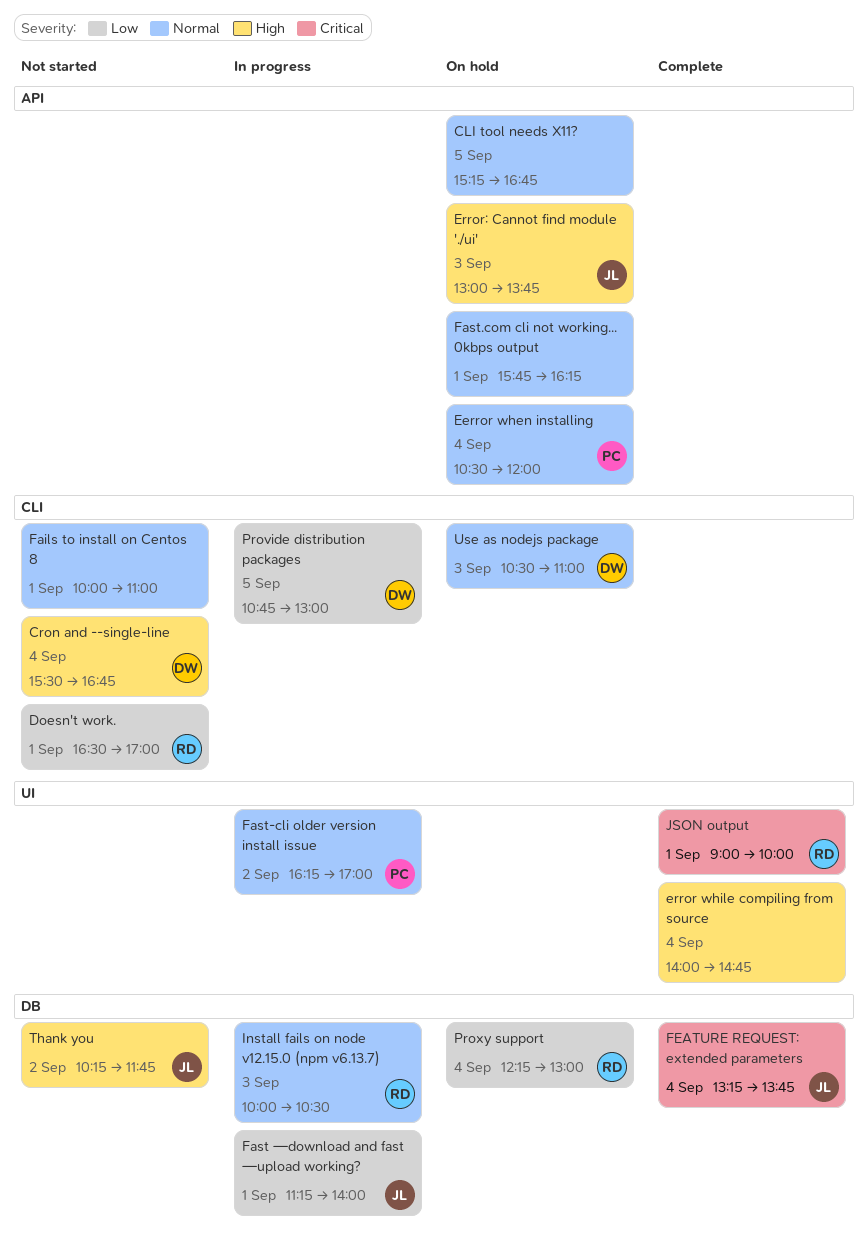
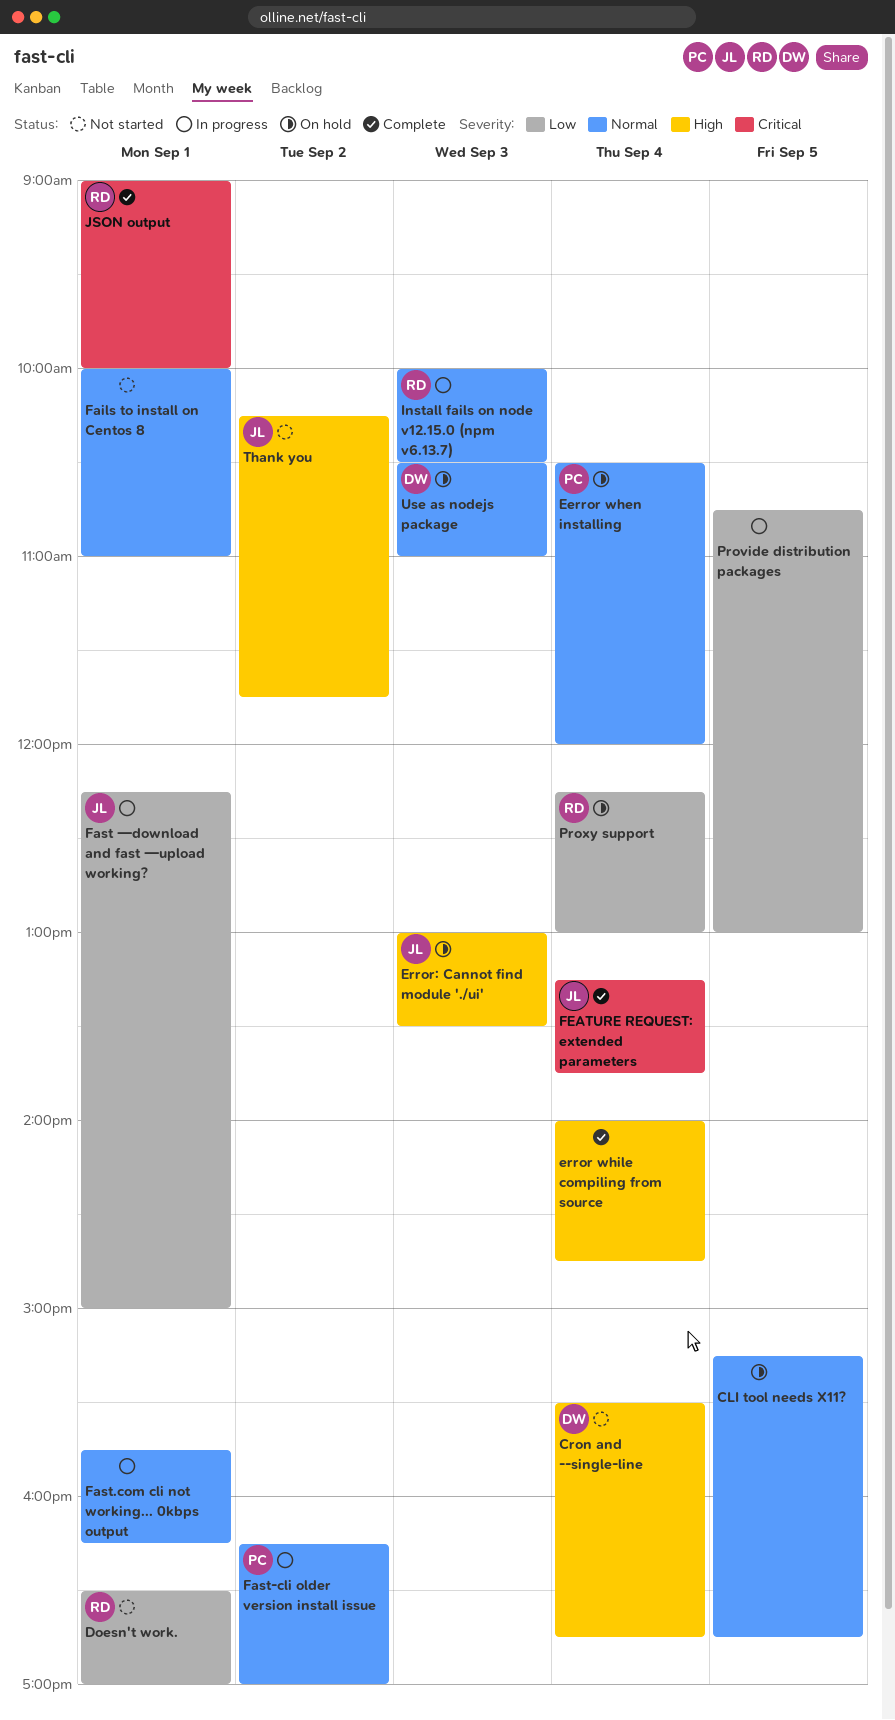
Error: Cannot find module './ui', ends: 13:45 -> 13:30
Fast —download and fast —upload working?, begins: 11:15 -> 12:15
Fast —download and fast —upload working?, ends: 14:00 -> 15:00
Fast.com cli not working... 0kbps output, status: On hold -> In progress
Provide distribution packages, owner: DW -> none

